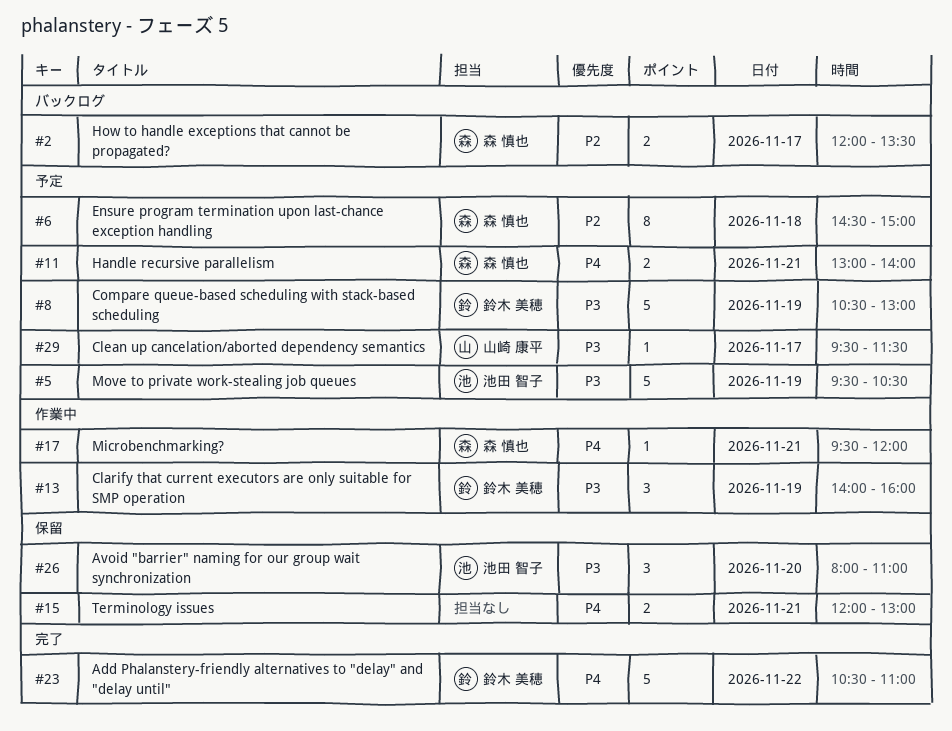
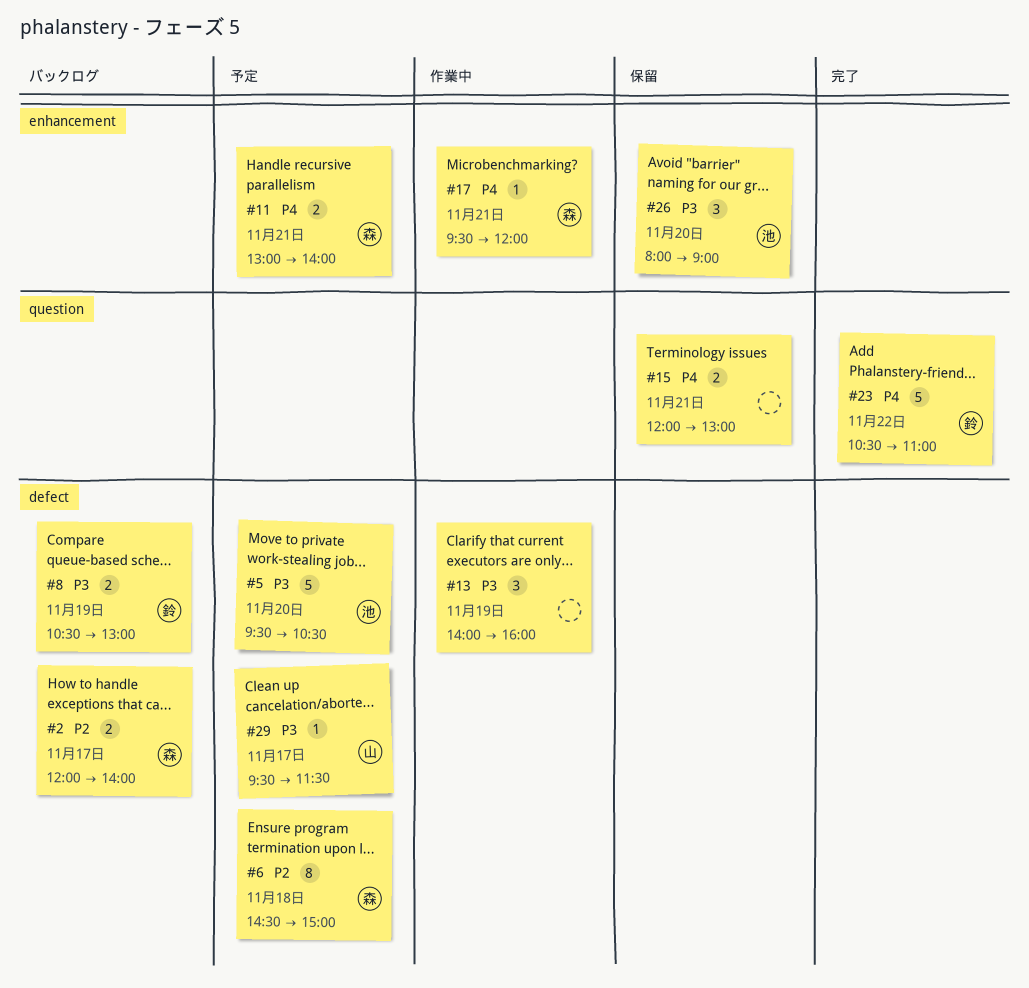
#2, ends: 13:30 -> 14:00
#5, day: Nov 19 -> Nov 20
#8, status: 予定 -> バックログ
#8, estimate: 5 -> 2
#13, owner: 鈴木 美穂 -> none
#26, ends: 11:00 -> 09:00

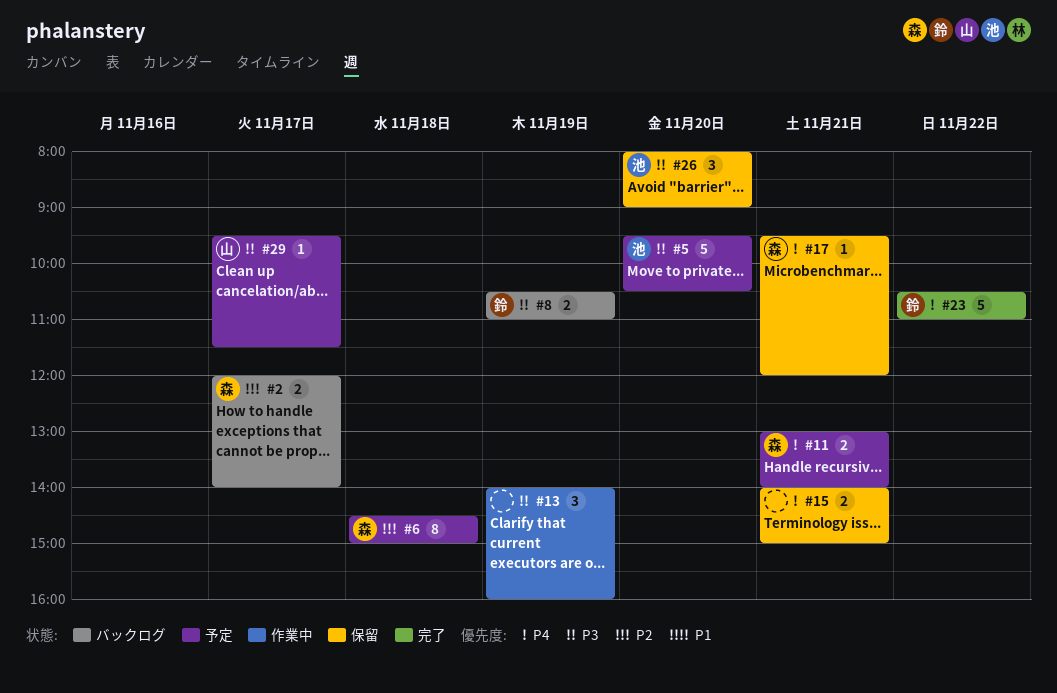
#8, ends: 13:00 -> 11:00
#15, begins: 12:00 -> 14:00
#15, ends: 13:00 -> 15:00
#17, status: 作業中 -> 保留

